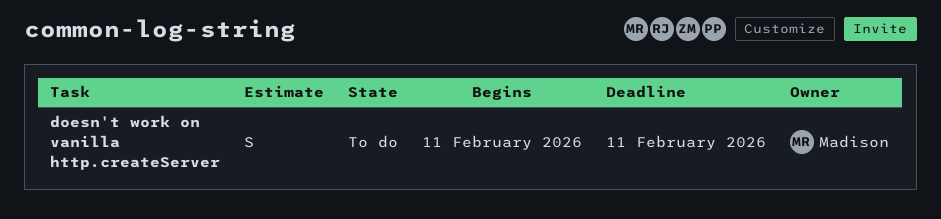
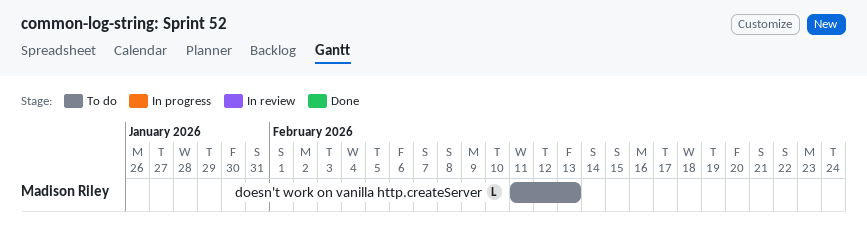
doesn't work on vanilla http.createServer, estimate: S -> L
doesn't work on vanilla http.createServer, due: Feb 11 -> Feb 13

